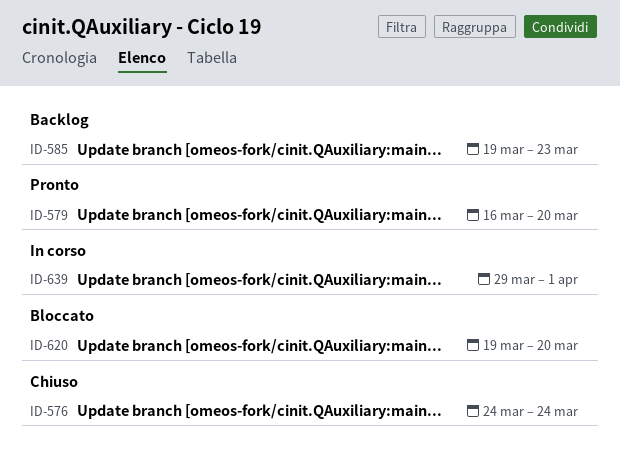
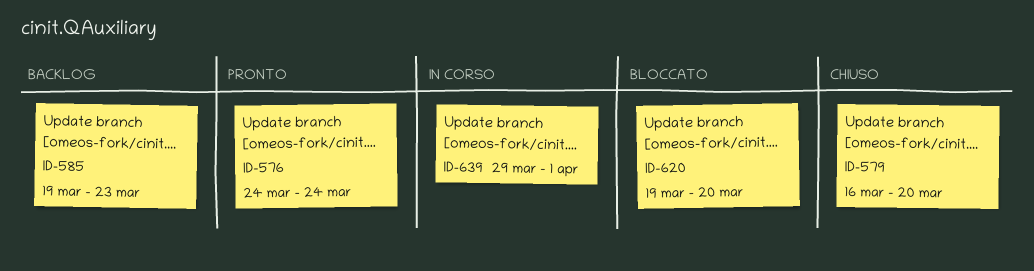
ID-576, status: Chiuso -> Pronto
ID-579, status: Pronto -> Chiuso

